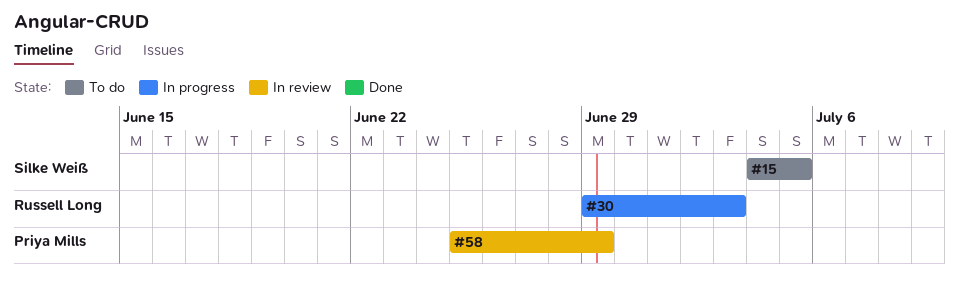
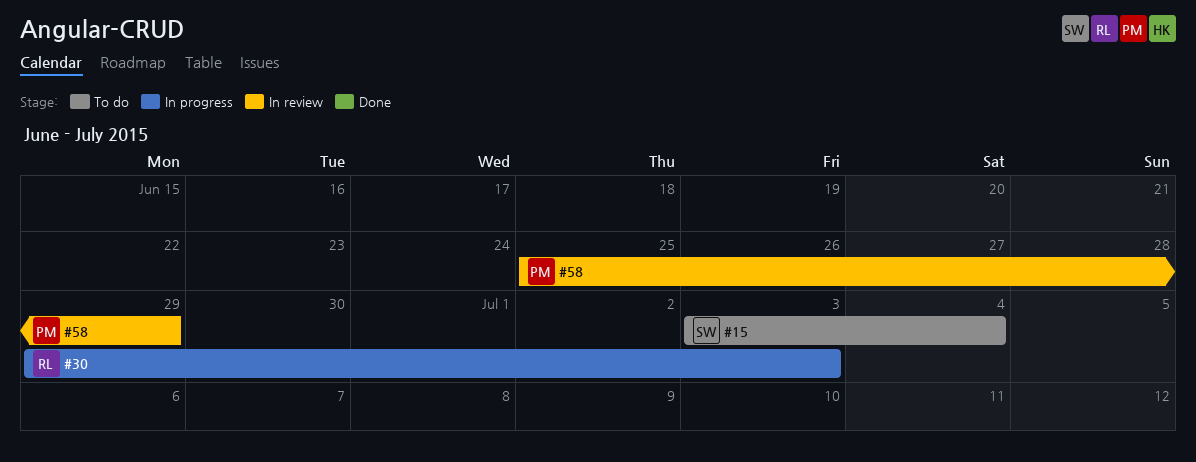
#15, start: Jul 4 -> Jul 3
#15, due: Jul 5 -> Jul 4

